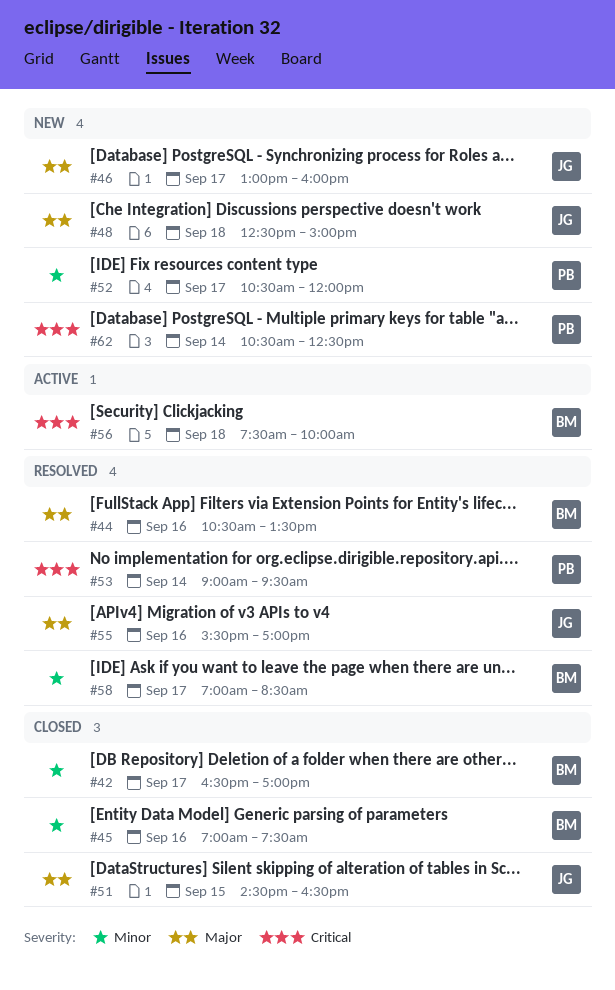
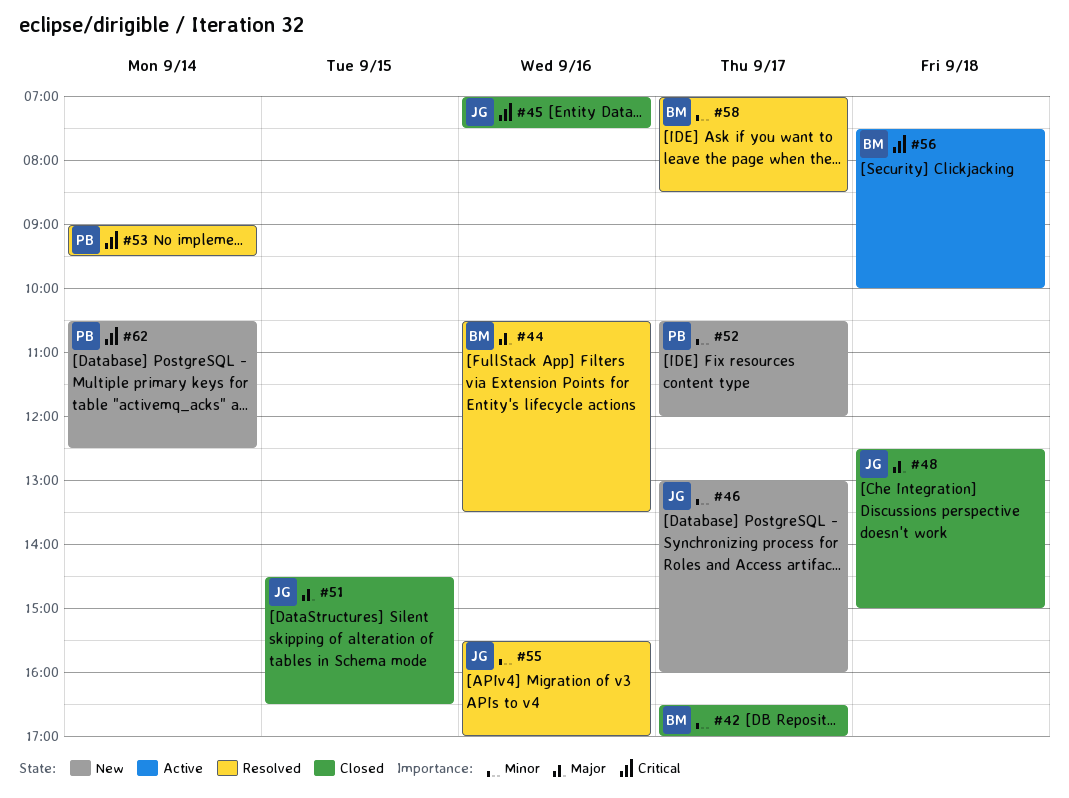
#45, owner: BM -> JG
#45, priority: Minor -> Critical
#46, priority: Major -> Minor
#48, status: New -> Closed
#55, priority: Major -> Minor

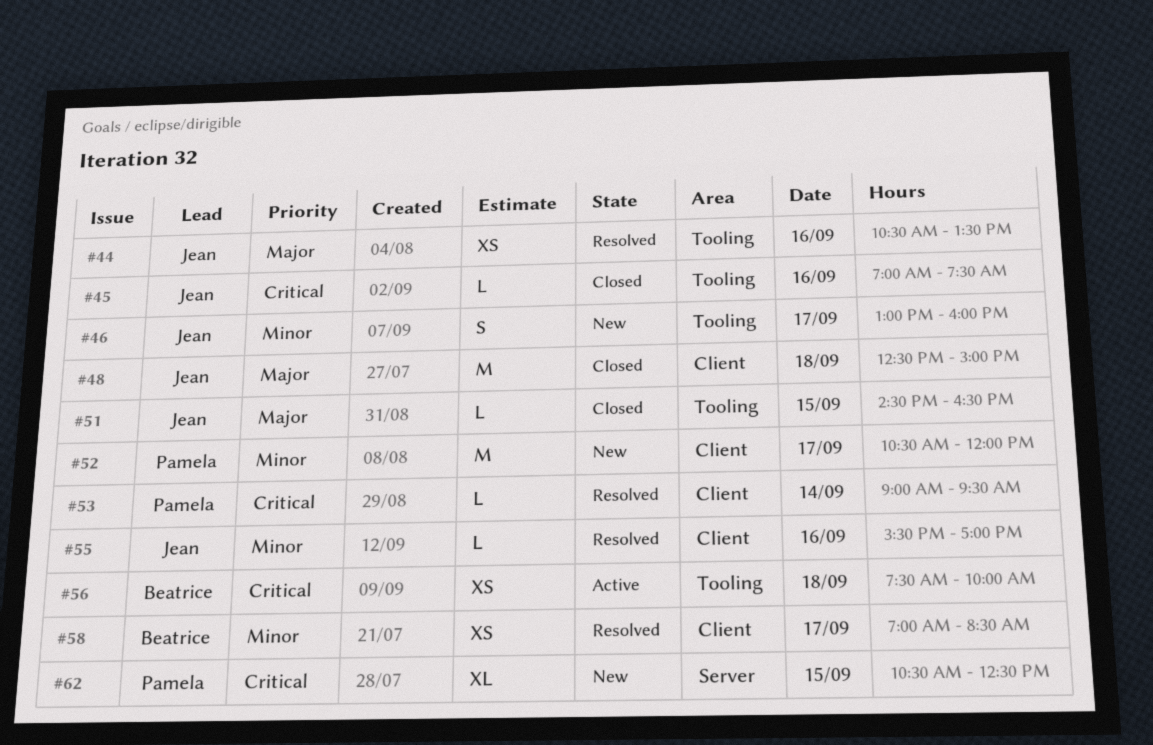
#42: present -> none
#44, owner: Beatrice -> Jean
#62, day: Sep 14 -> Sep 15

